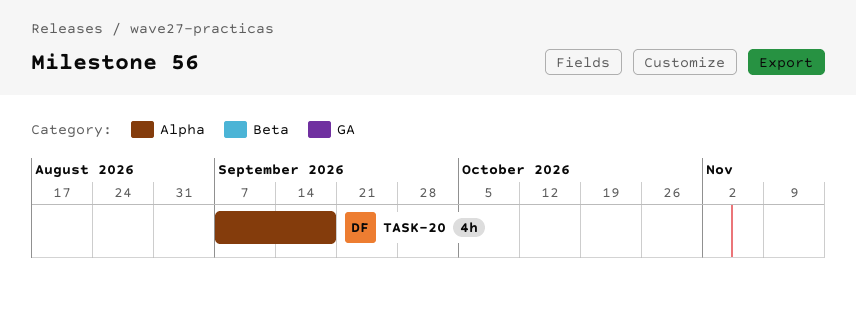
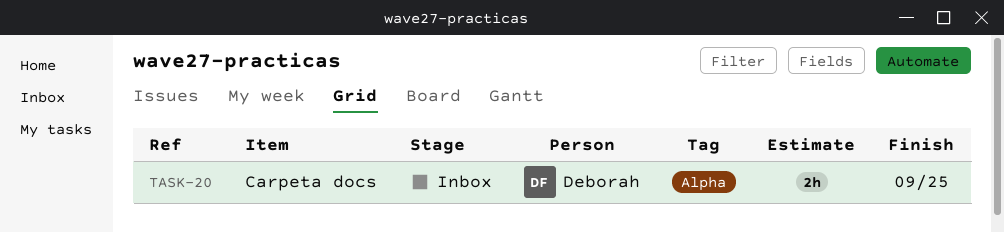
TASK-20, estimate: 4h -> 2h
TASK-20, due: Sep 18 -> Sep 25

